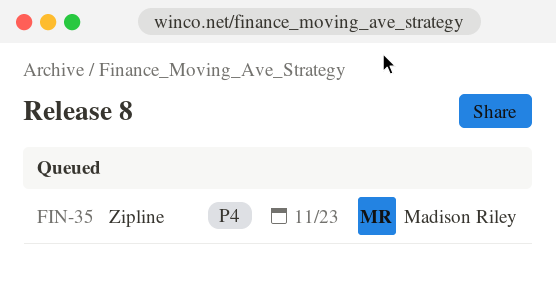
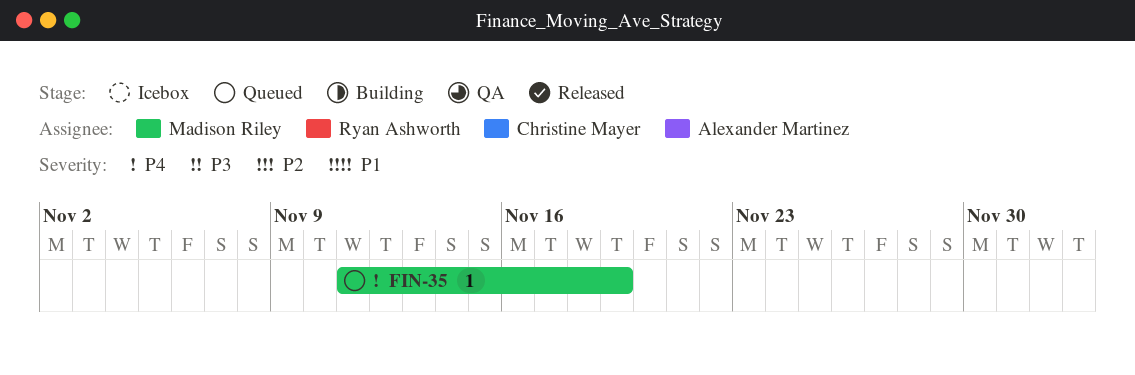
FIN-35, due: Nov 23 -> Nov 19

